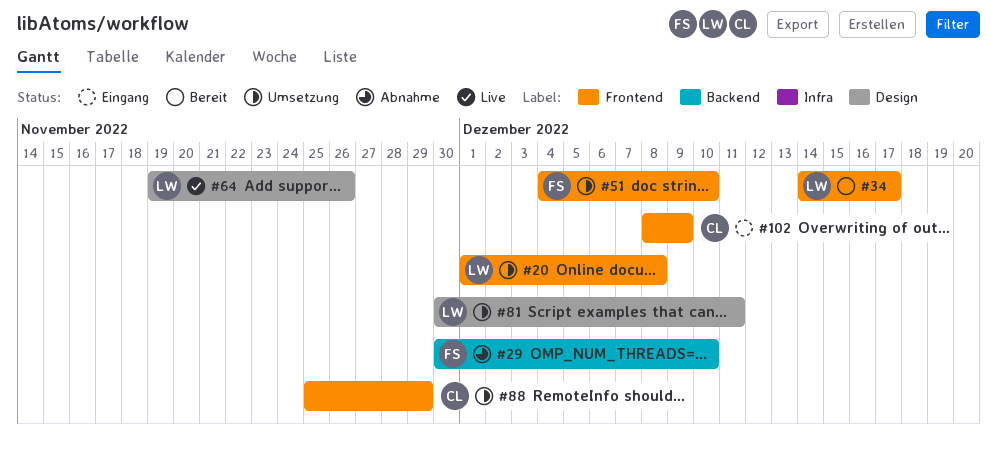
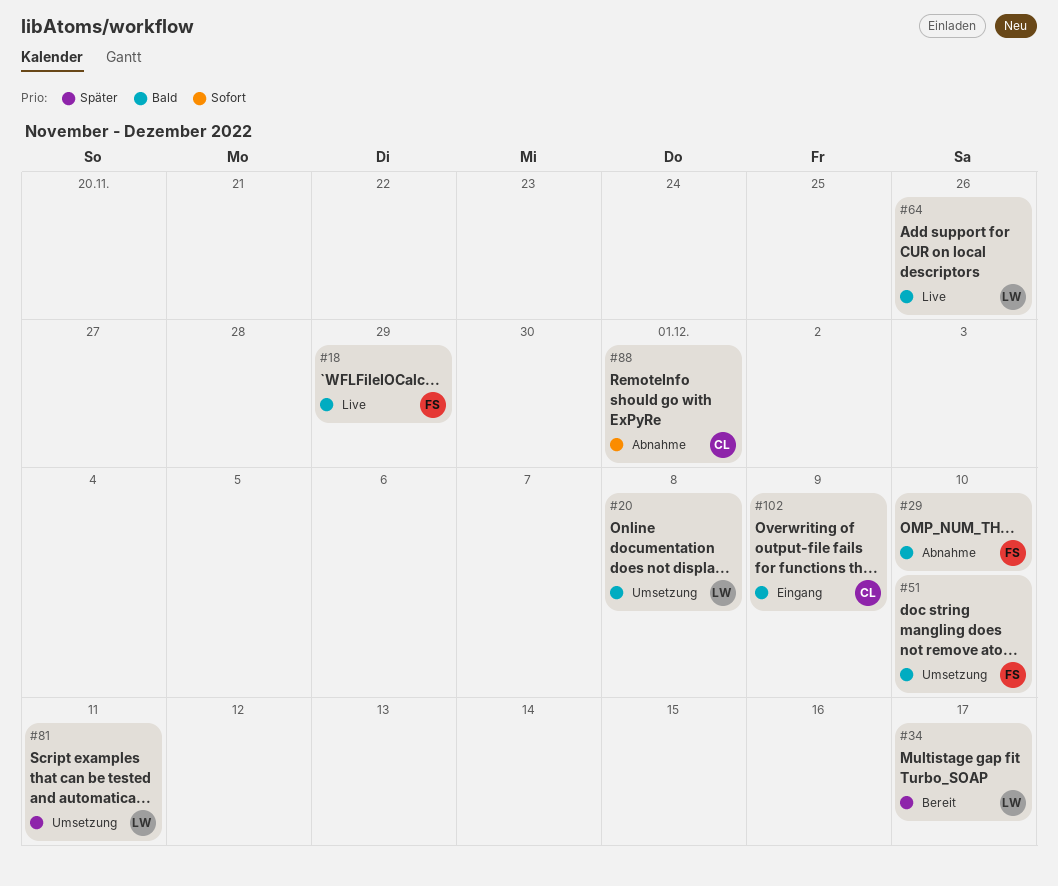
#18: none -> present
#88, status: Umsetzung -> Abnahme
#88, due: Nov 29 -> Dec 1

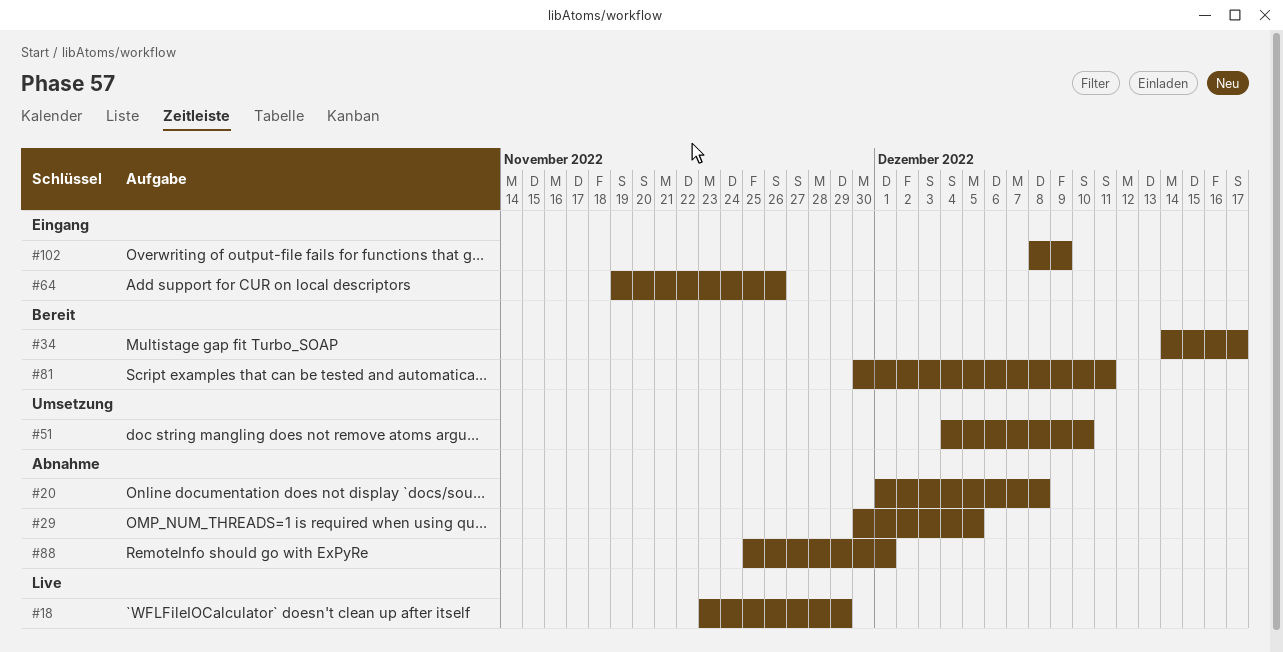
#20, status: Umsetzung -> Abnahme
#29, due: Dec 10 -> Dec 5
#64, status: Live -> Eingang
#81, status: Umsetzung -> Bereit

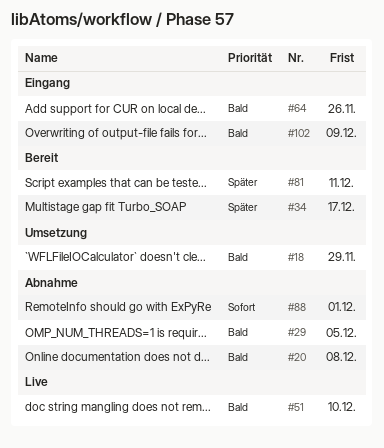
#18, status: Live -> Umsetzung
#51, status: Umsetzung -> Live

